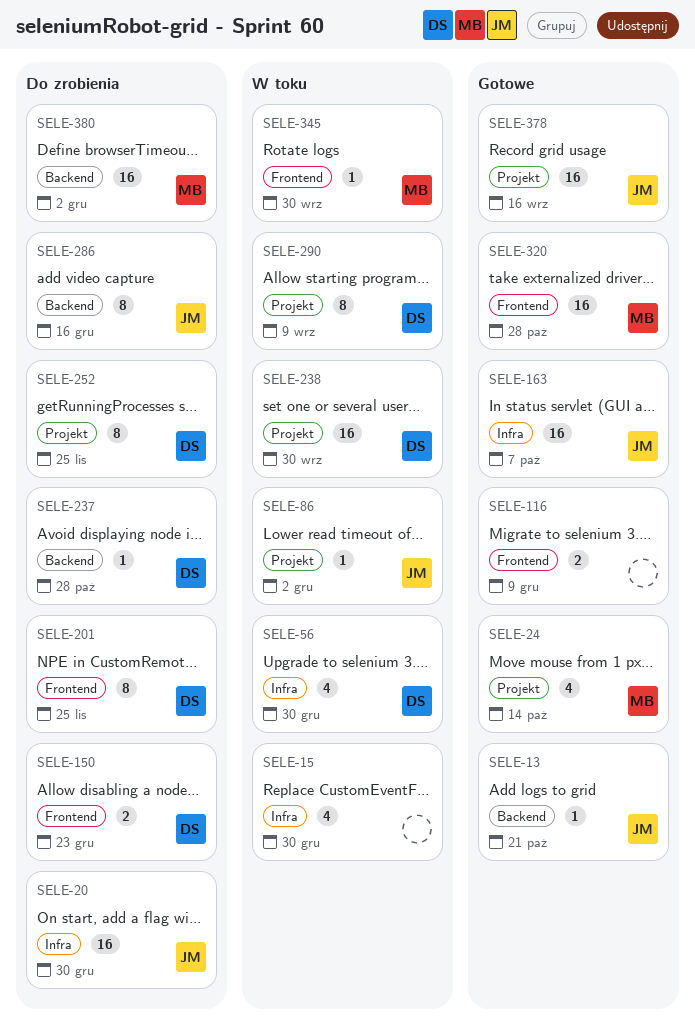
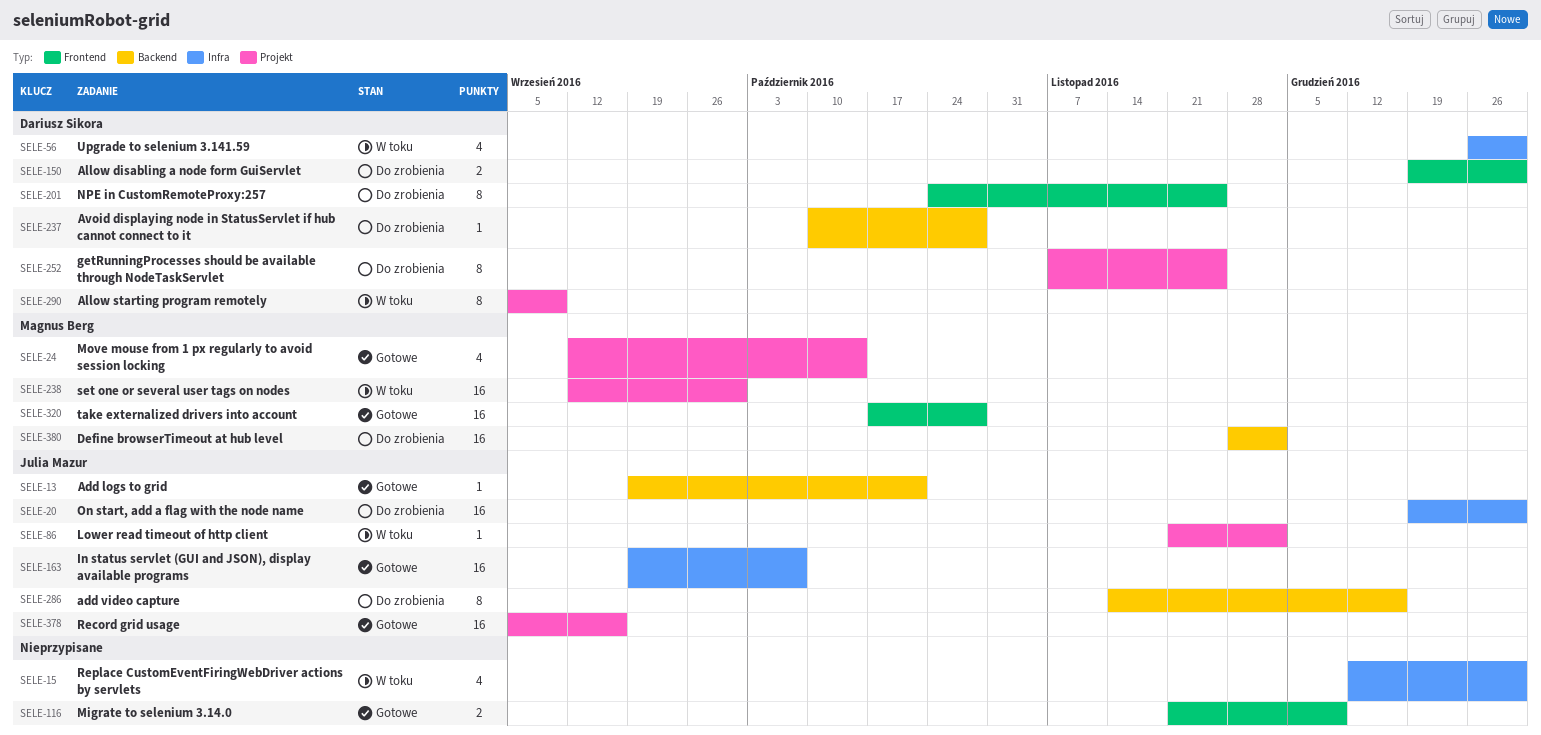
SELE-150, due: Dec 23 -> Dec 30
SELE-238, owner: Dariusz Sikora -> Magnus Berg
SELE-345: present -> none

